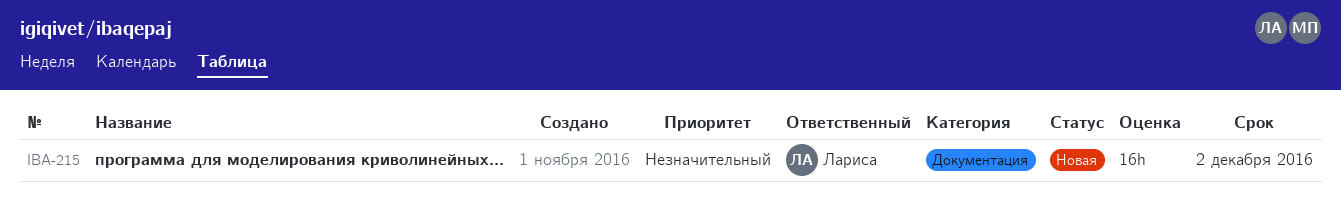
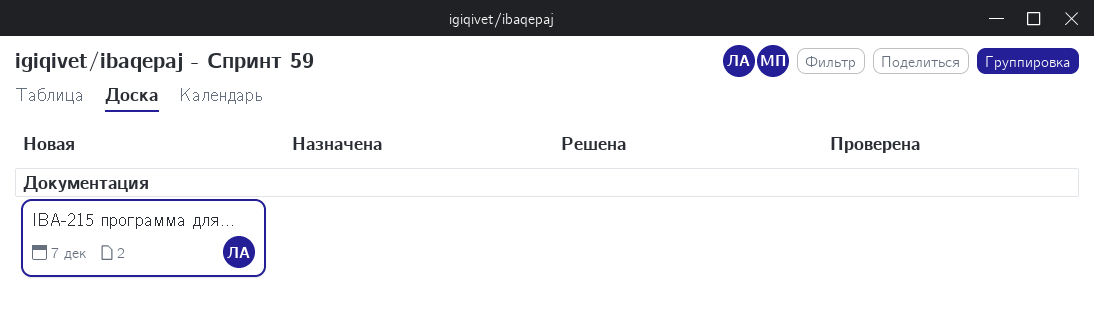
IBA-215, due: Dec 2 -> Dec 7

